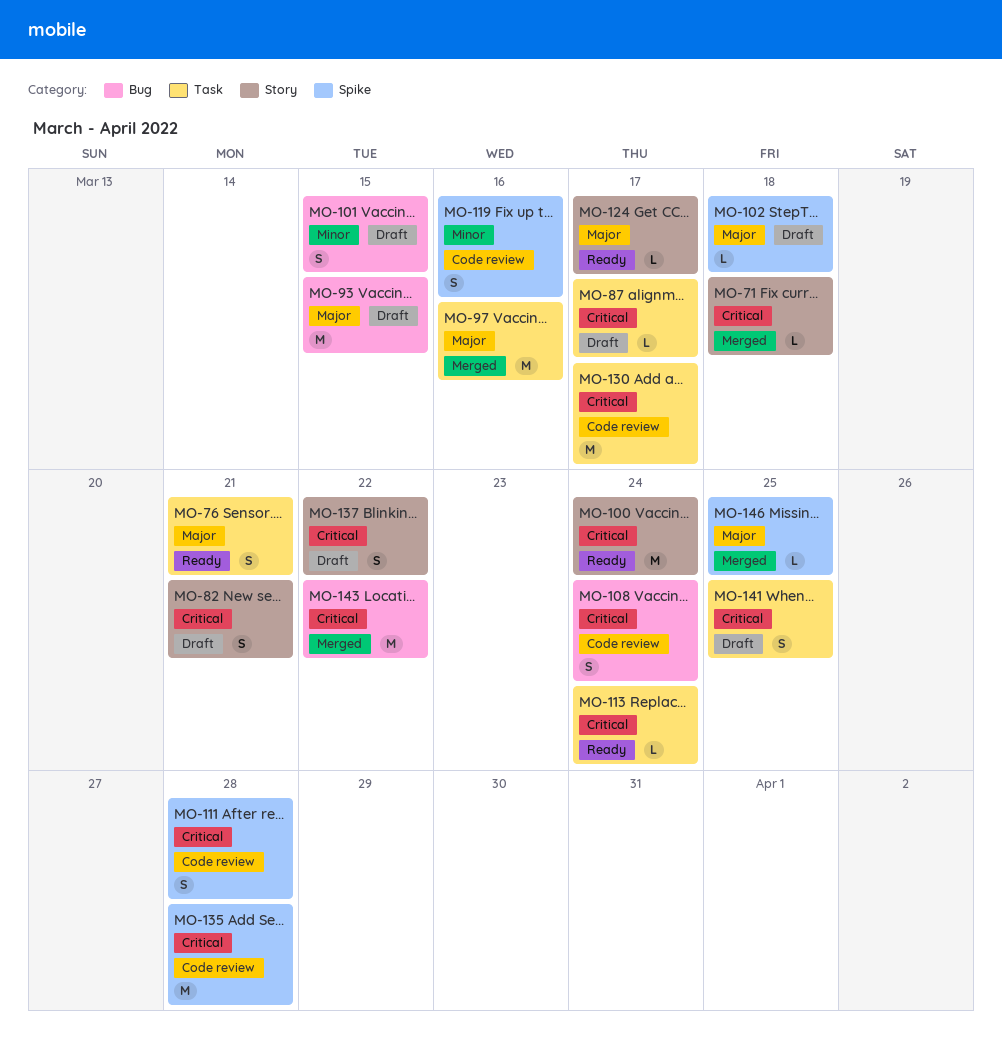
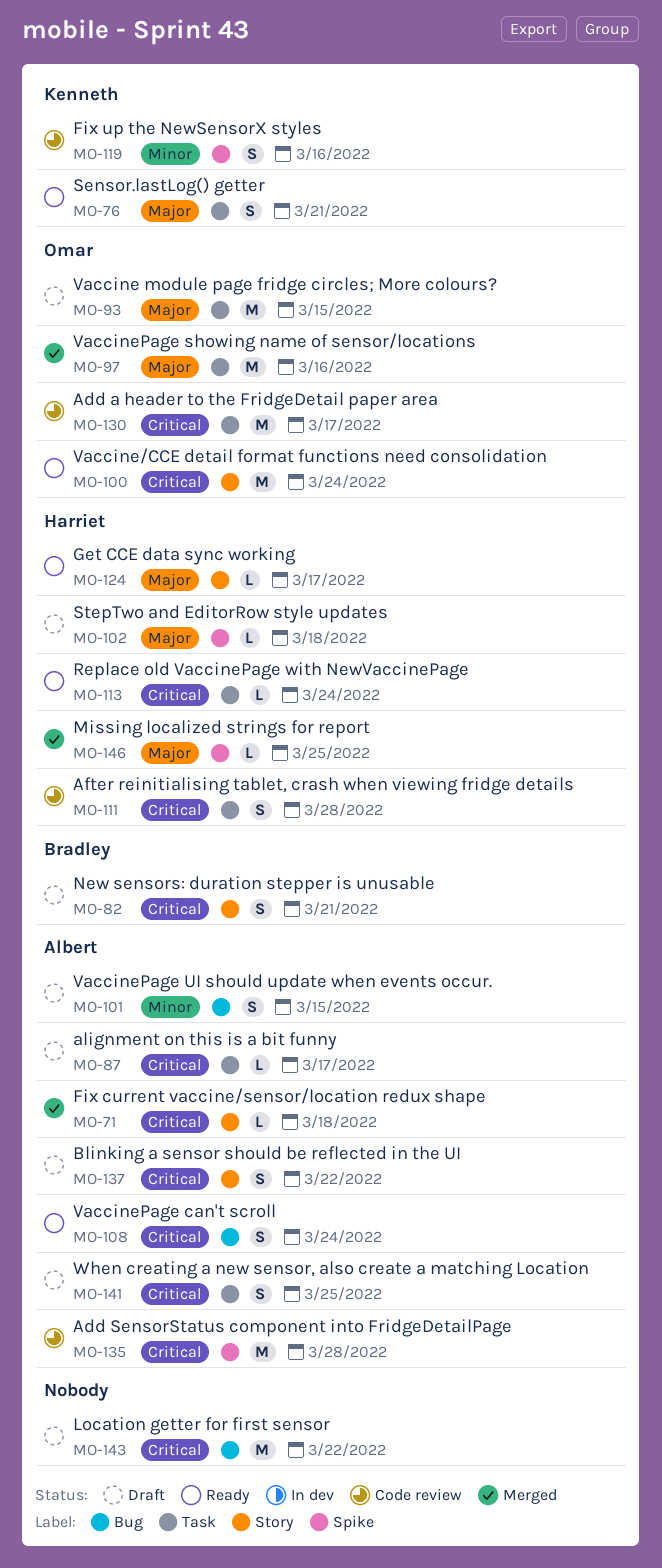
MO-93, label: Bug -> Task
MO-108, status: Code review -> Ready
MO-111, label: Spike -> Task
MO-143, status: Merged -> Draft

